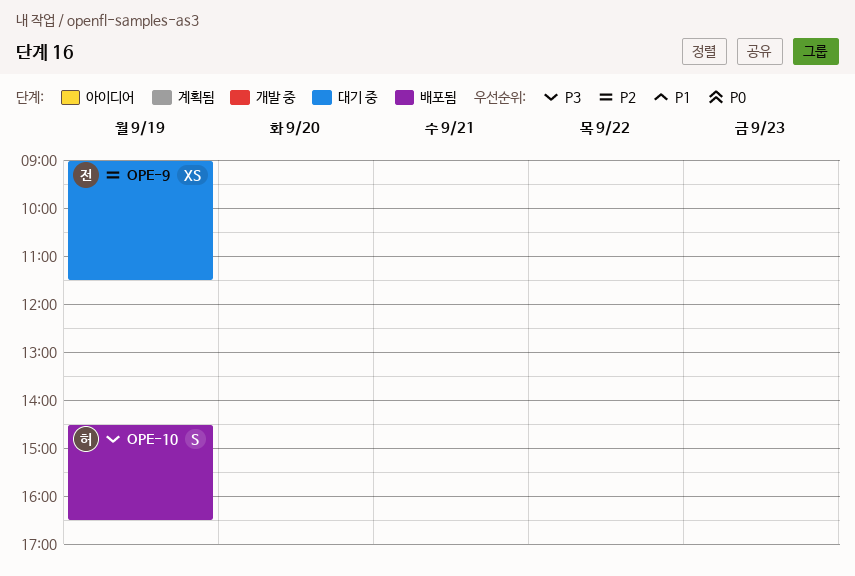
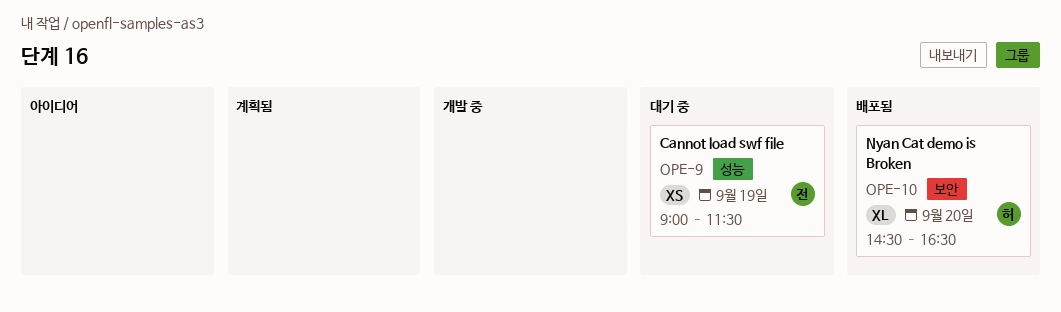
OPE-10, estimate: S -> XL
OPE-10, day: Sep 19 -> Sep 20

